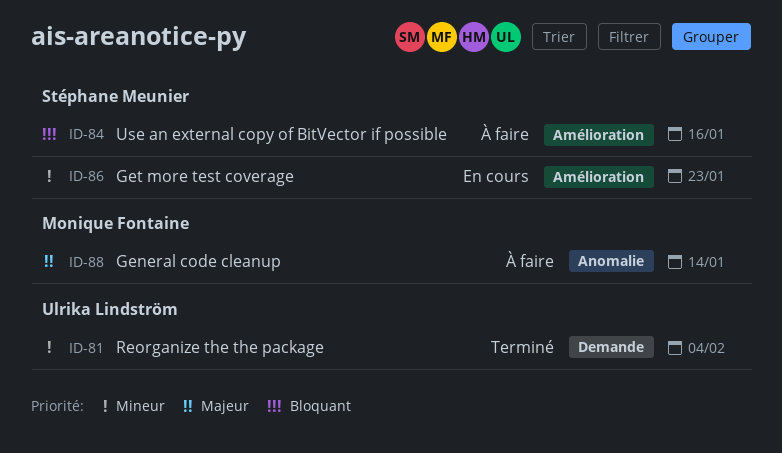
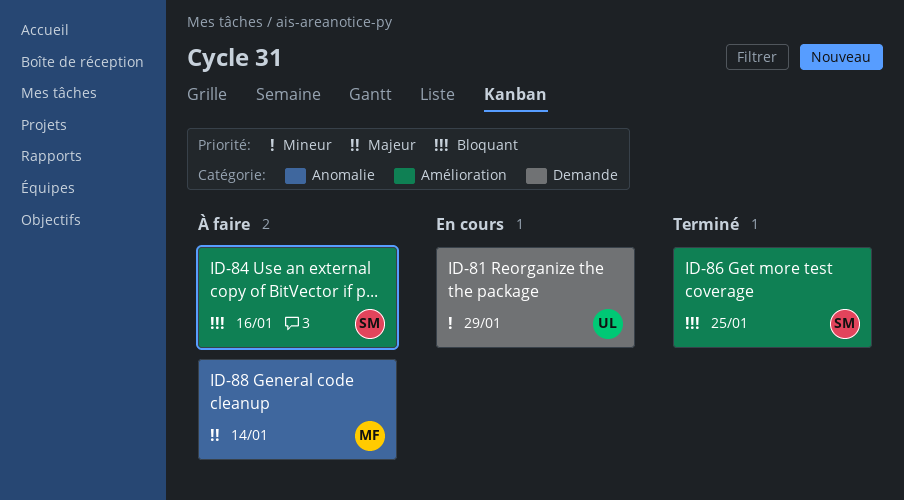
ID-81, status: Terminé -> En cours
ID-81, due: Feb 4 -> Jan 29
ID-86, status: En cours -> Terminé
ID-86, priority: Mineur -> Bloquant
ID-86, due: Jan 23 -> Jan 25

